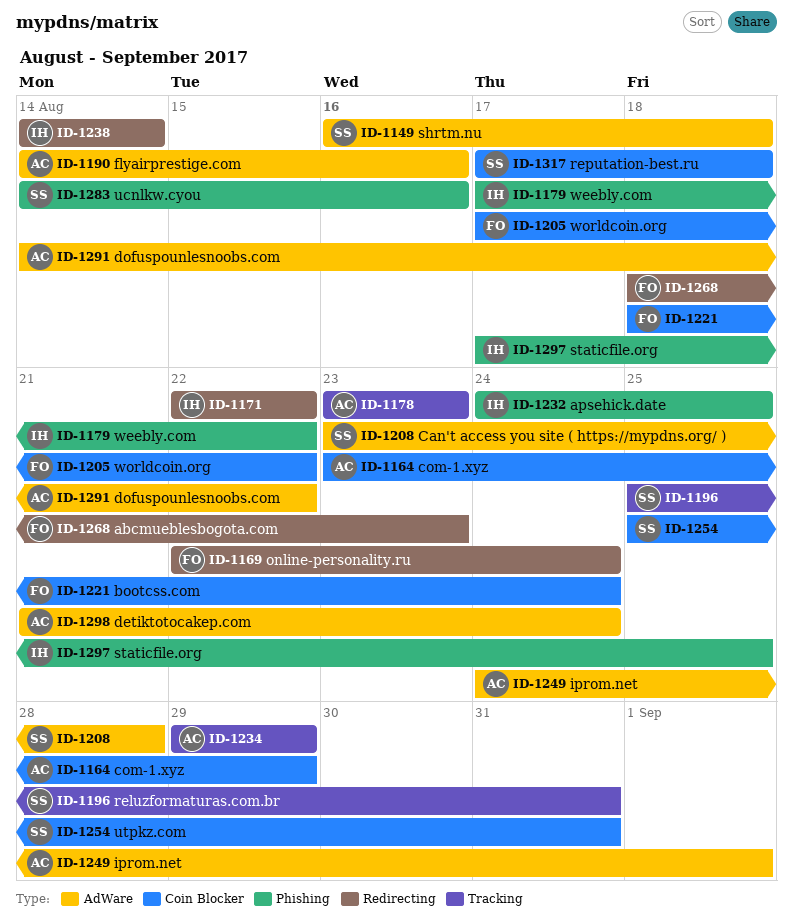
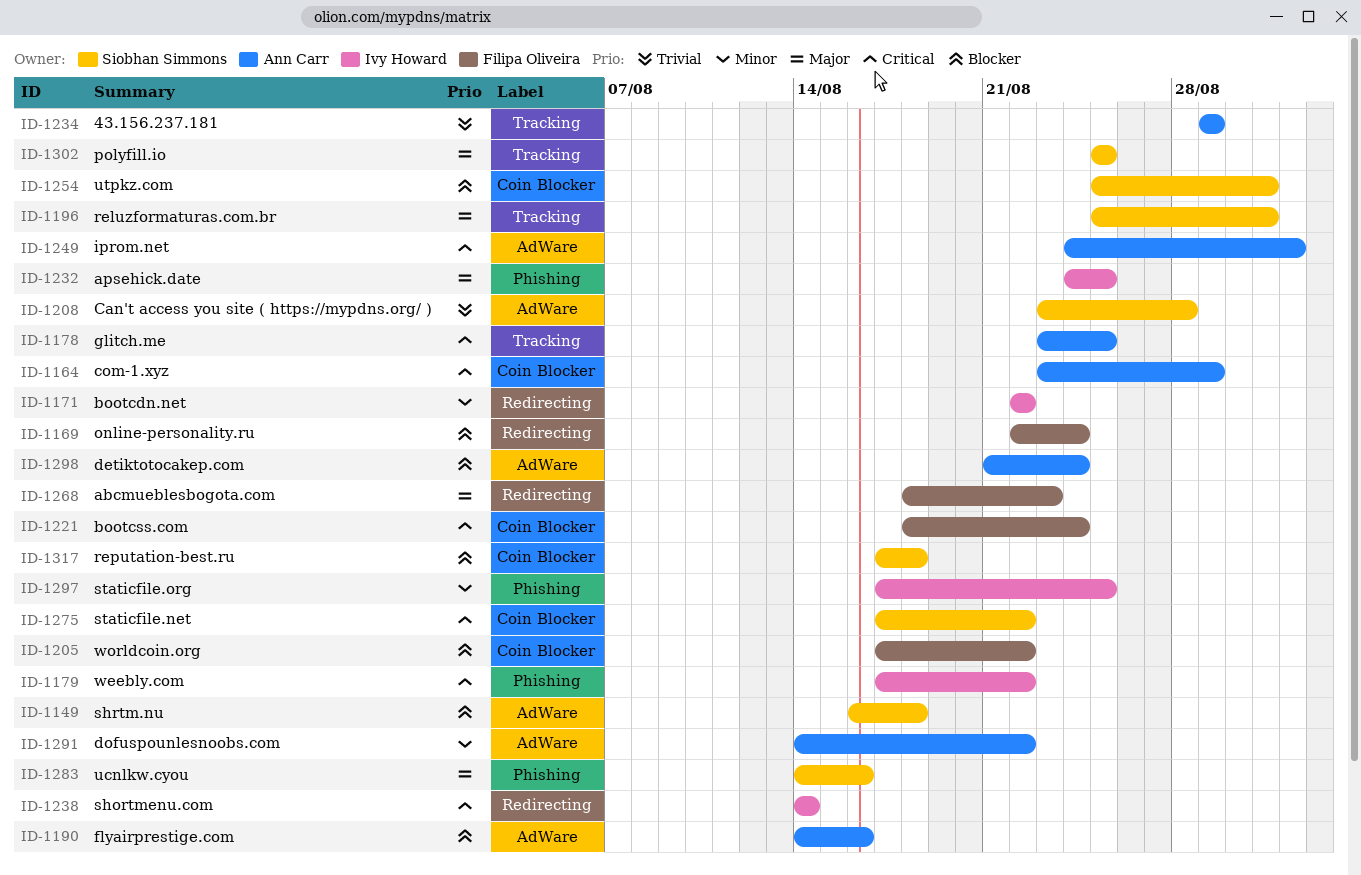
ID-1178, due: Aug 23 -> Aug 25
ID-1275: none -> present
ID-1302: none -> present

